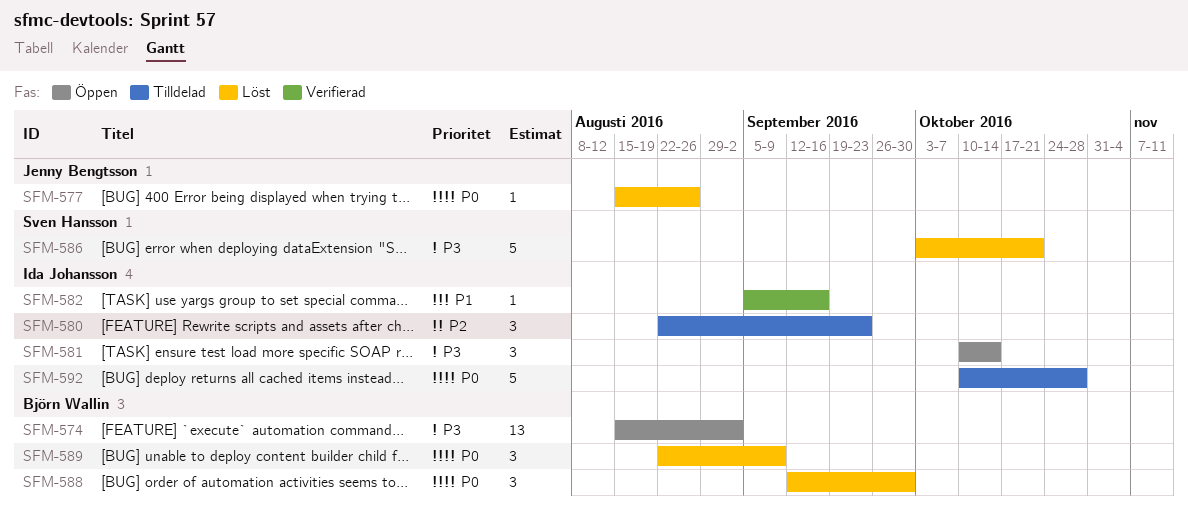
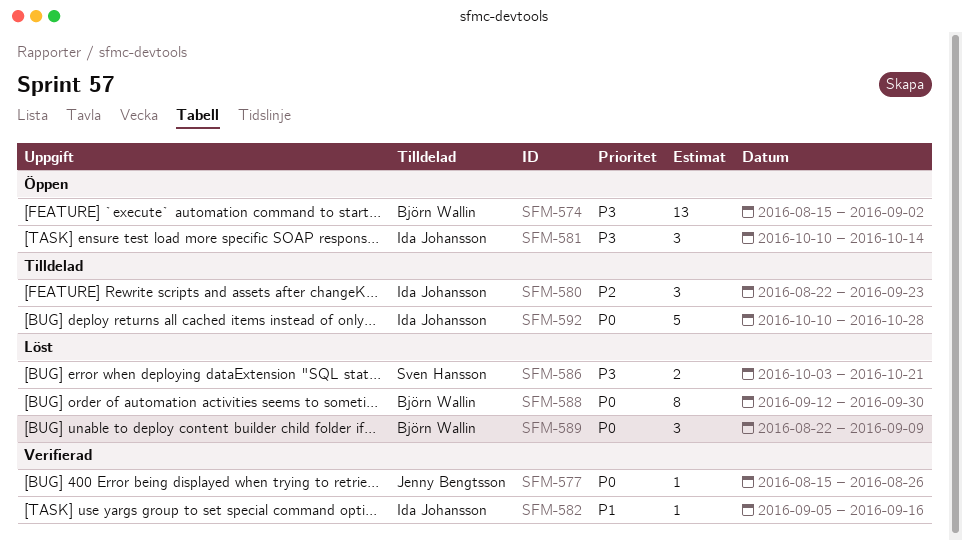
SFM-577, status: Löst -> Verifierad
SFM-586, estimate: 5 -> 2
SFM-588, estimate: 3 -> 8

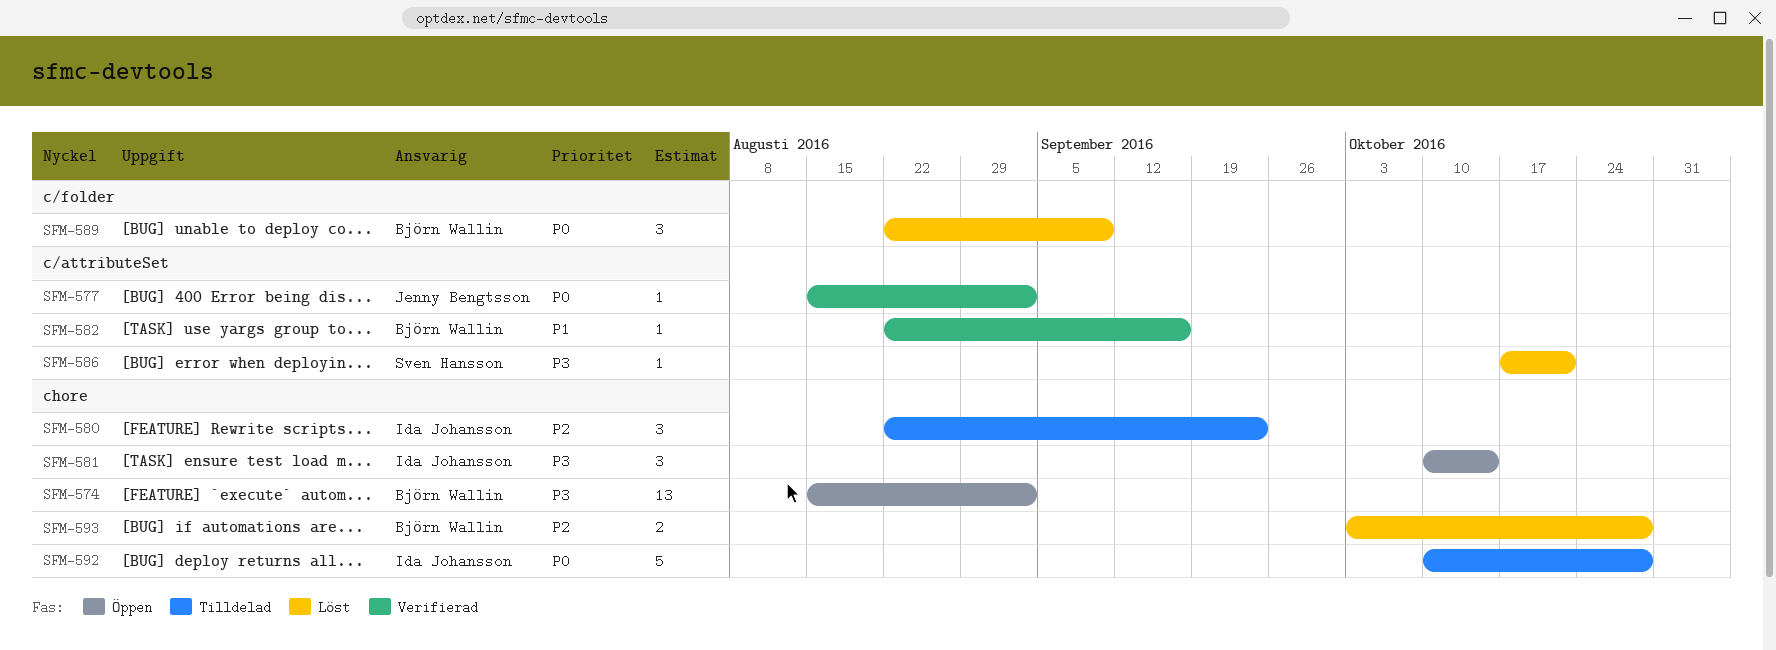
SFM-577, due: Aug 26 -> Sep 2
SFM-582, owner: Ida Johansson -> Björn Wallin
SFM-582, start: Sep 5 -> Aug 22
SFM-586, estimate: 2 -> 1
SFM-586, start: Oct 3 -> Oct 17
SFM-588: present -> none
SFM-593: none -> present

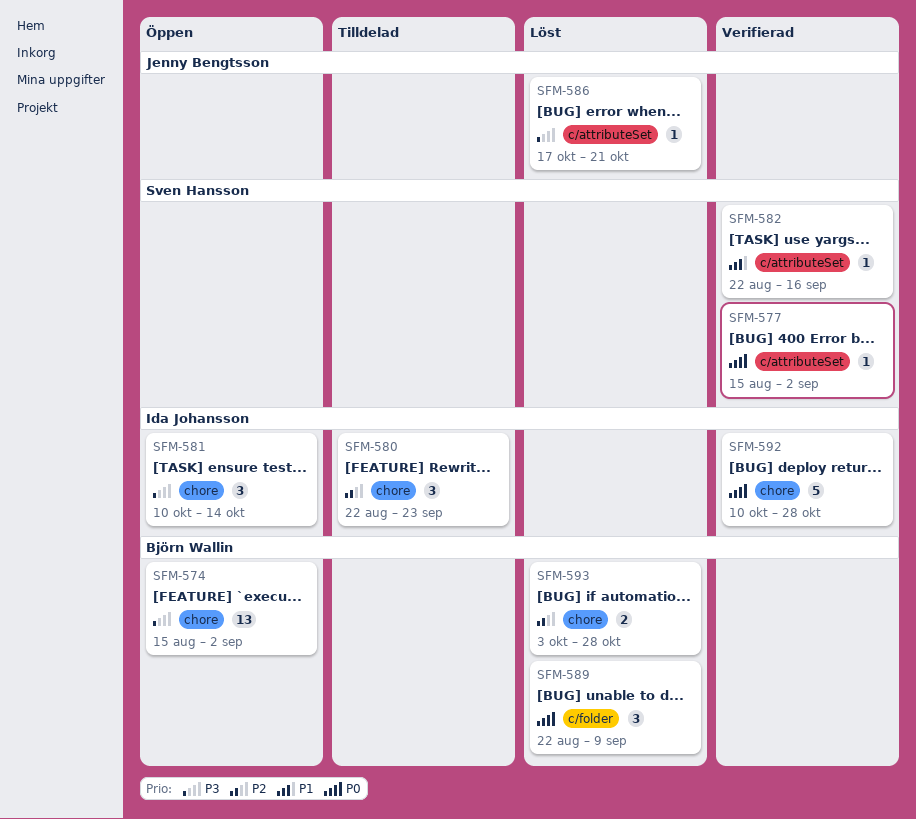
SFM-577, owner: Jenny Bengtsson -> Sven Hansson
SFM-582, owner: Björn Wallin -> Sven Hansson
SFM-586, owner: Sven Hansson -> Jenny Bengtsson
SFM-592, status: Tilldelad -> Verifierad

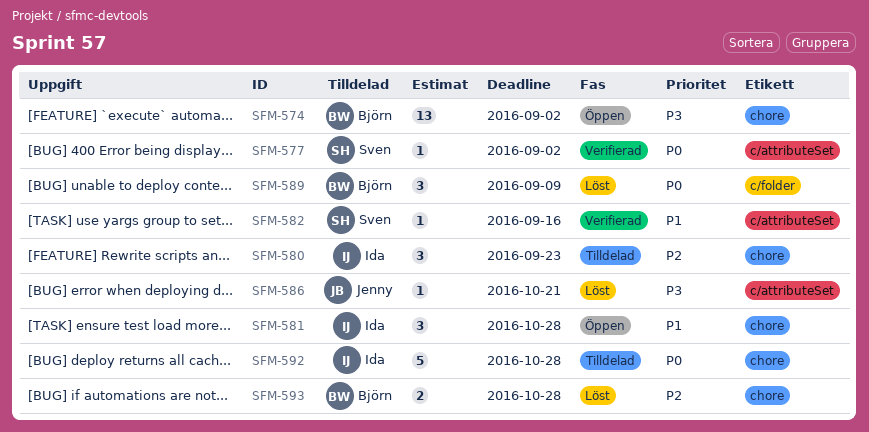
SFM-581, priority: P3 -> P1
SFM-581, due: Oct 14 -> Oct 28
SFM-592, status: Verifierad -> Tilldelad

